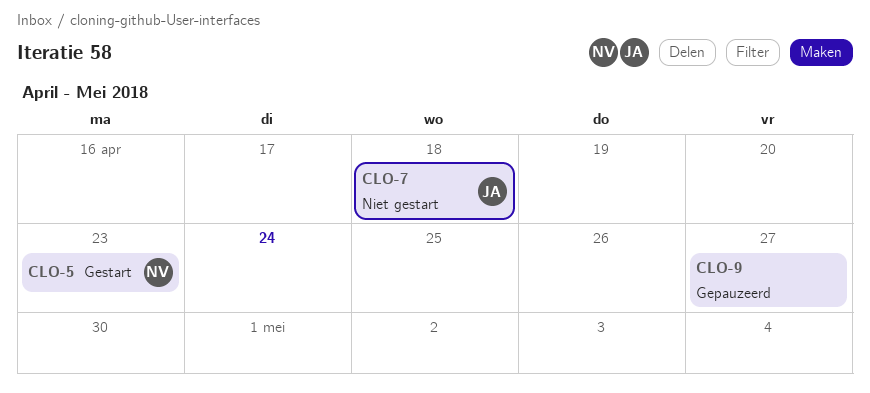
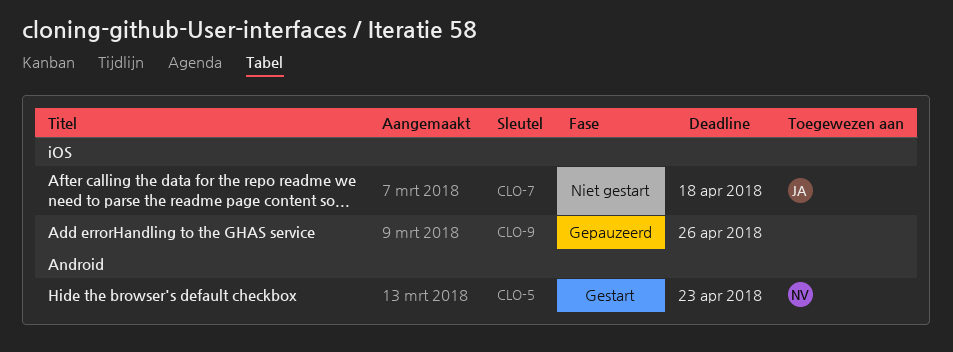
CLO-9, due: Apr 27 -> Apr 26

